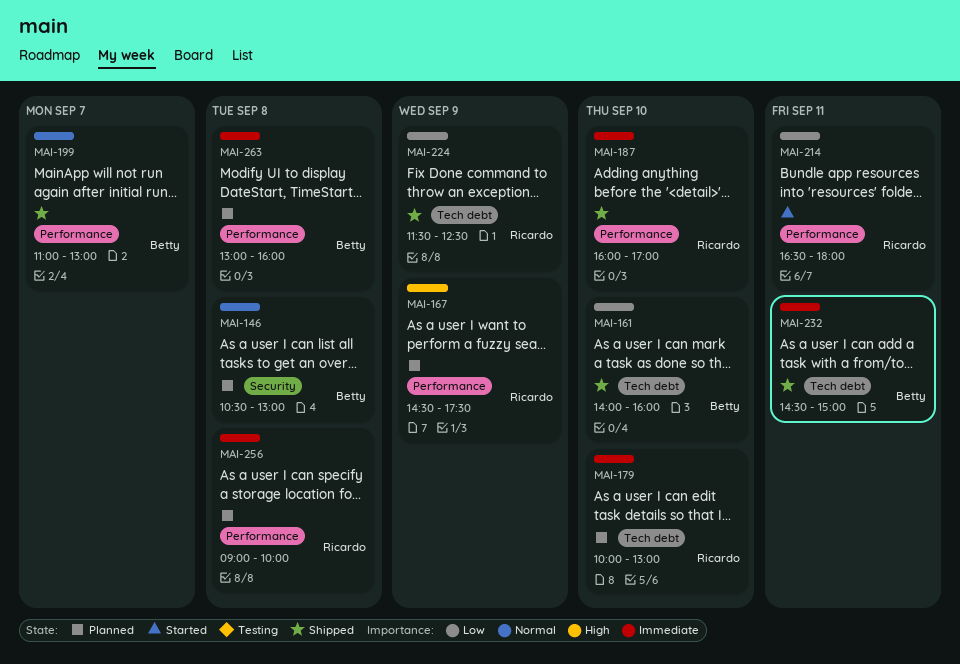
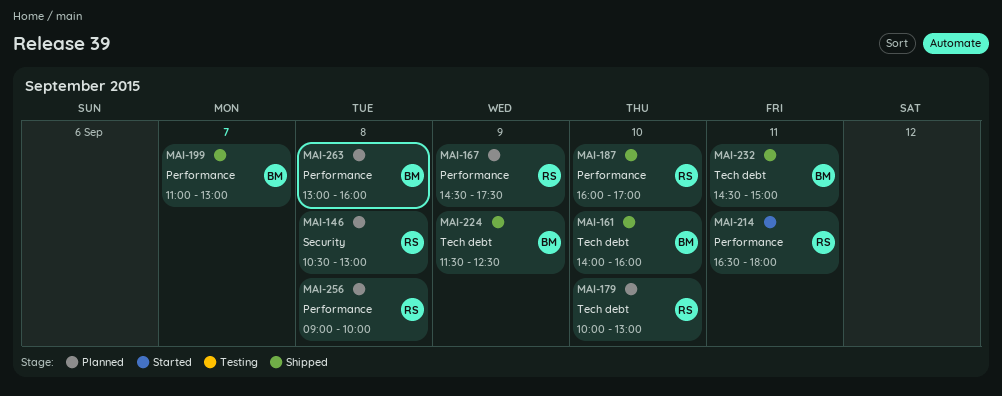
MAI-146, owner: Betty -> Ricardo
MAI-224, owner: Ricardo -> Betty

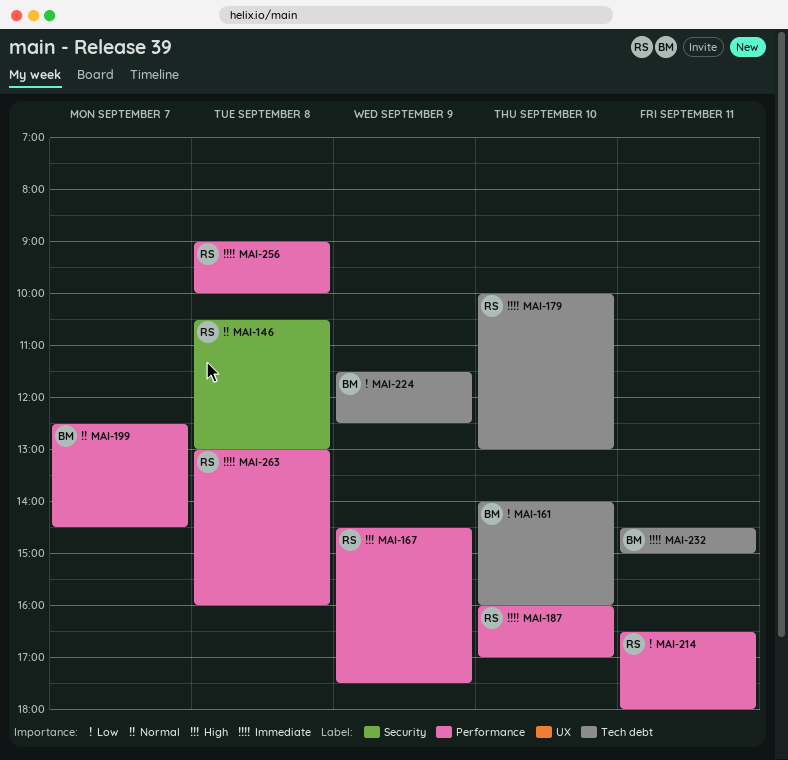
MAI-199, begins: 11:00 -> 12:30
MAI-199, ends: 13:00 -> 14:30
MAI-263, owner: BM -> RS

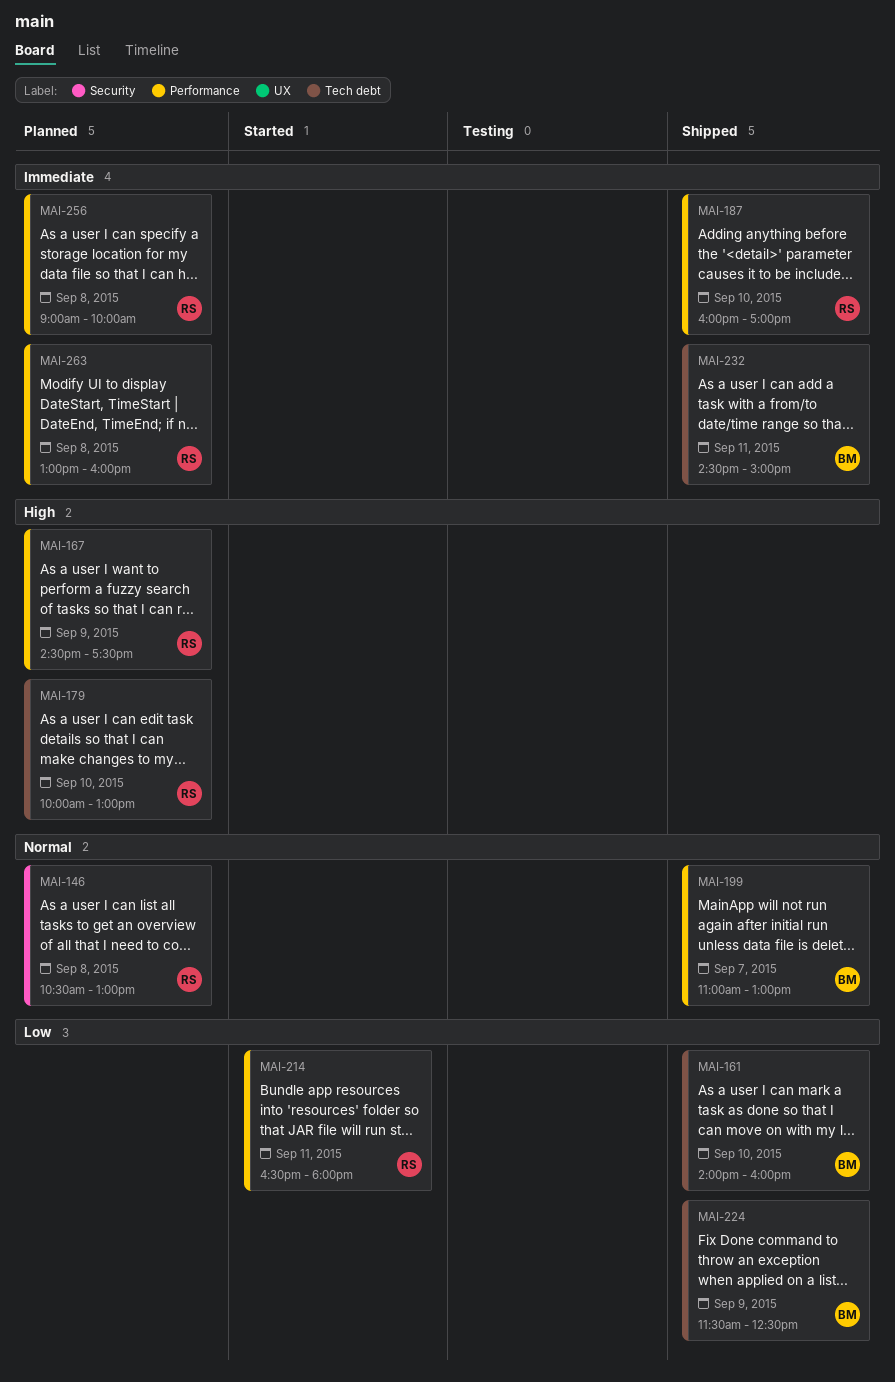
MAI-179, priority: Immediate -> High
MAI-199, begins: 12:30 -> 11:00
MAI-199, ends: 14:30 -> 13:00

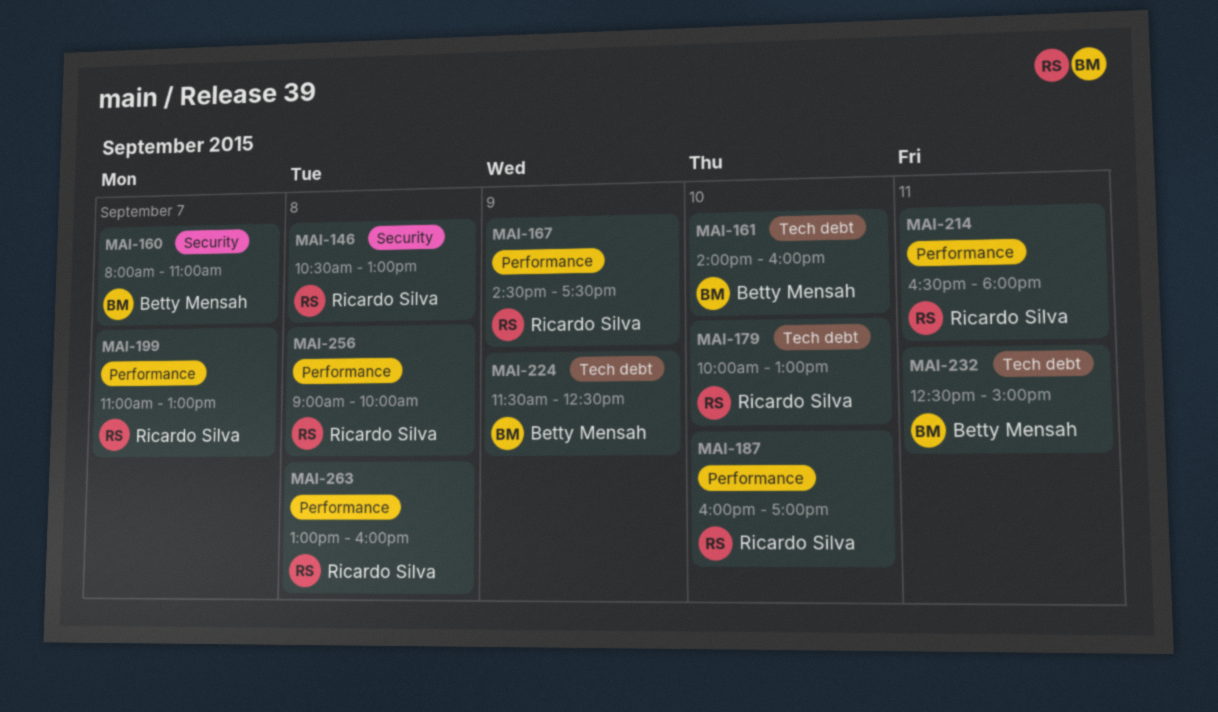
MAI-160: none -> present
MAI-199, owner: Betty Mensah -> Ricardo Silva
MAI-232, begins: 14:30 -> 12:30

